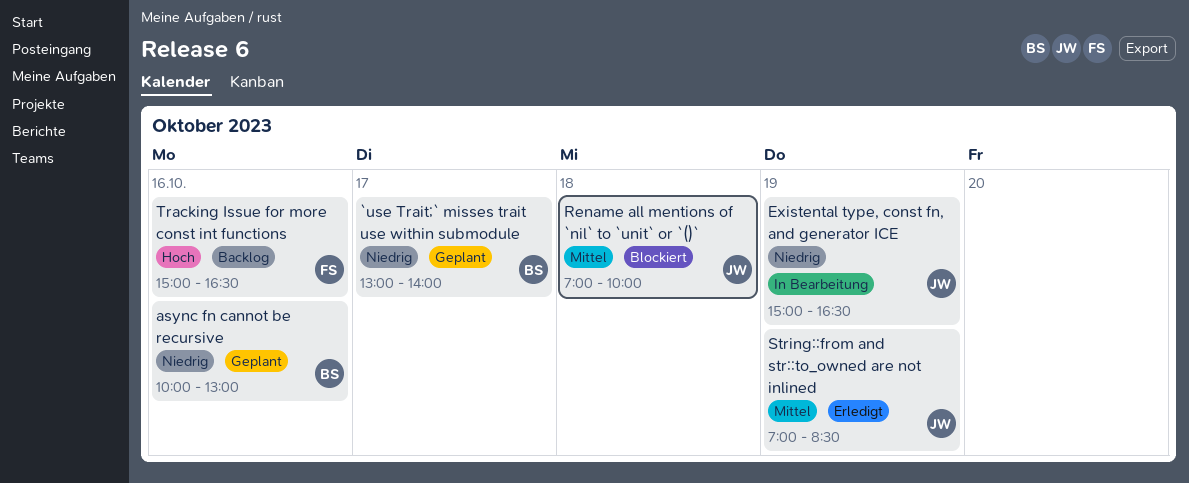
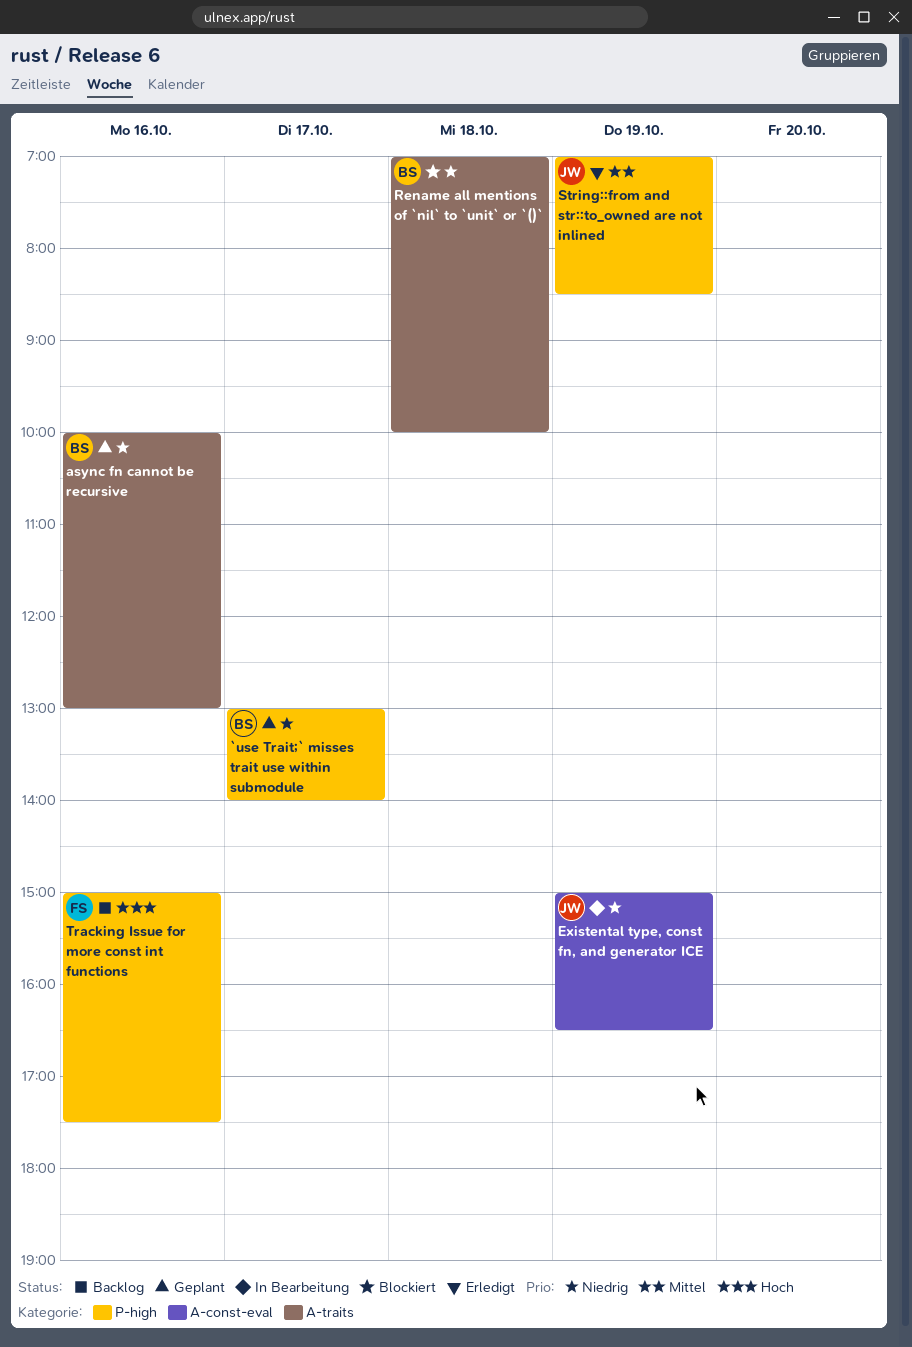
Rename all mentions of `nil` to `unit` or `()`, owner: JW -> BS
Rename all mentions of `nil` to `unit` or `()`, priority: Mittel -> Niedrig
Tracking Issue for more const int functions, ends: 16:30 -> 17:30

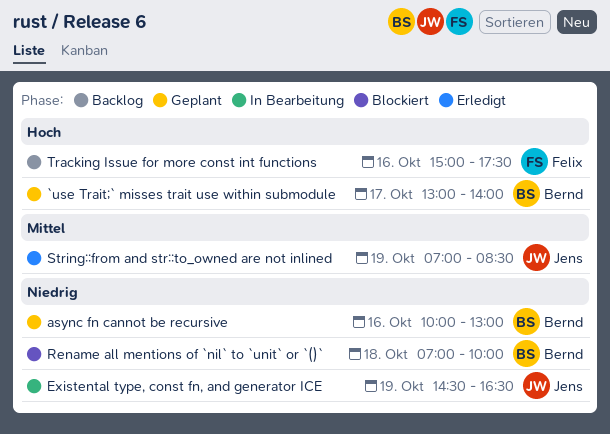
`use Trait;` misses trait use within submodule, priority: Niedrig -> Hoch
Existental type, const fn, and generator ICE, begins: 15:00 -> 14:30

